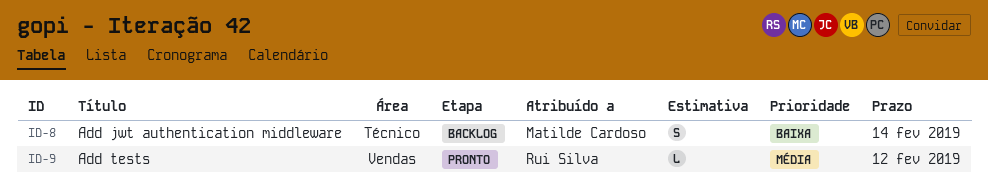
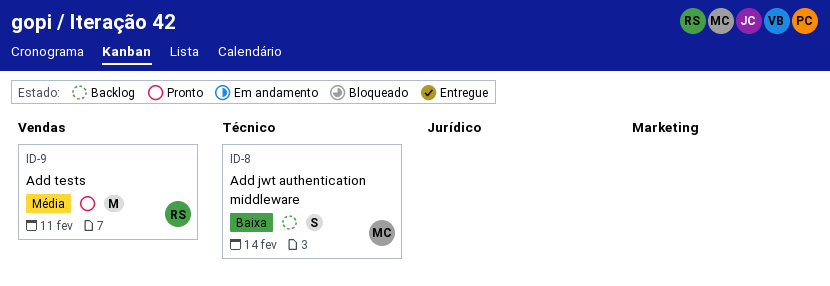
ID-9, estimate: L -> M
ID-9, due: Feb 12 -> Feb 11

